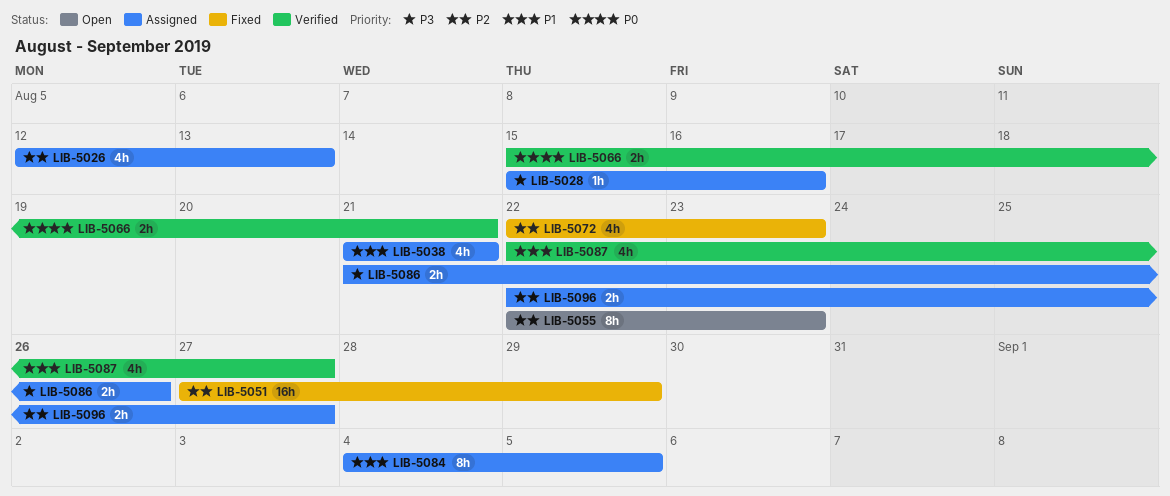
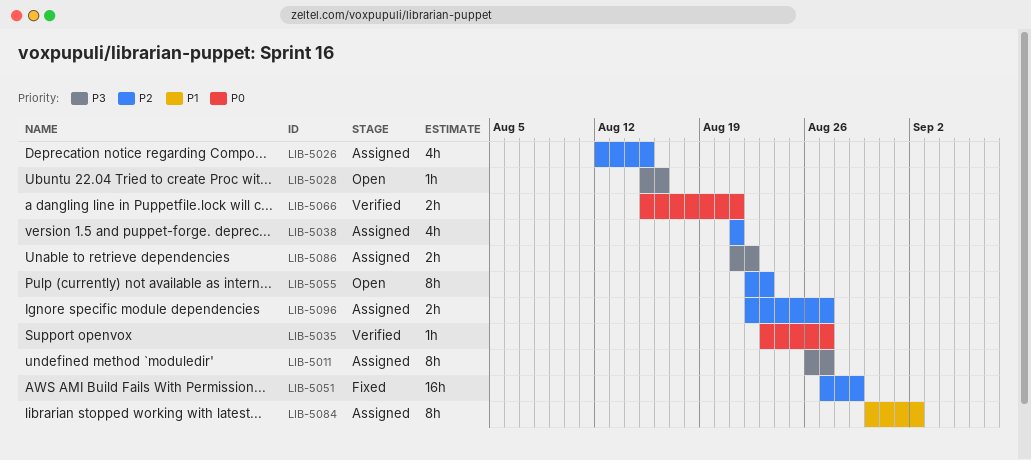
LIB-5011: none -> present
LIB-5026, due: Aug 13 -> Aug 15
LIB-5028, status: Assigned -> Open
LIB-5035: none -> present
LIB-5038, priority: P1 -> P2
LIB-5072: present -> none
LIB-5084, start: Sep 4 -> Aug 30
LIB-5084, due: Sep 5 -> Sep 2
LIB-5086, due: Aug 26 -> Aug 22
LIB-5087: present -> none

